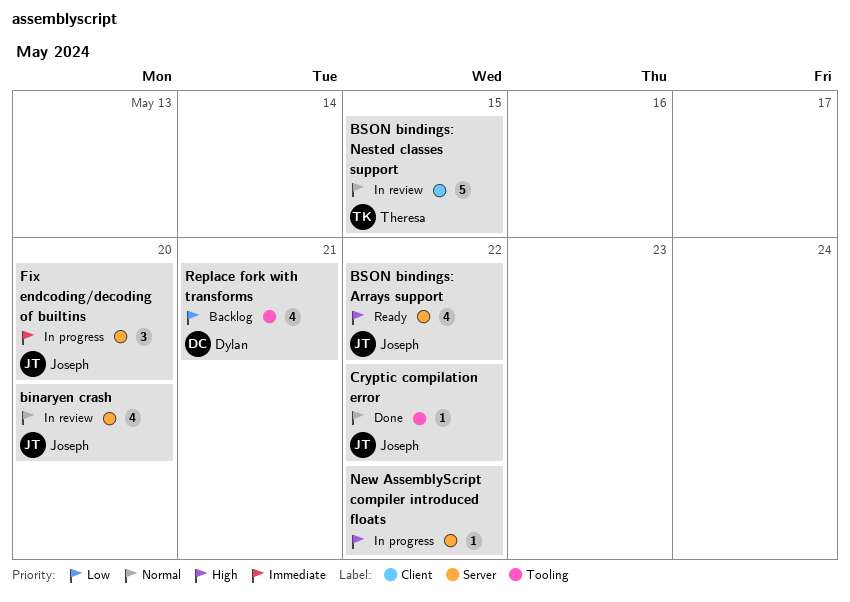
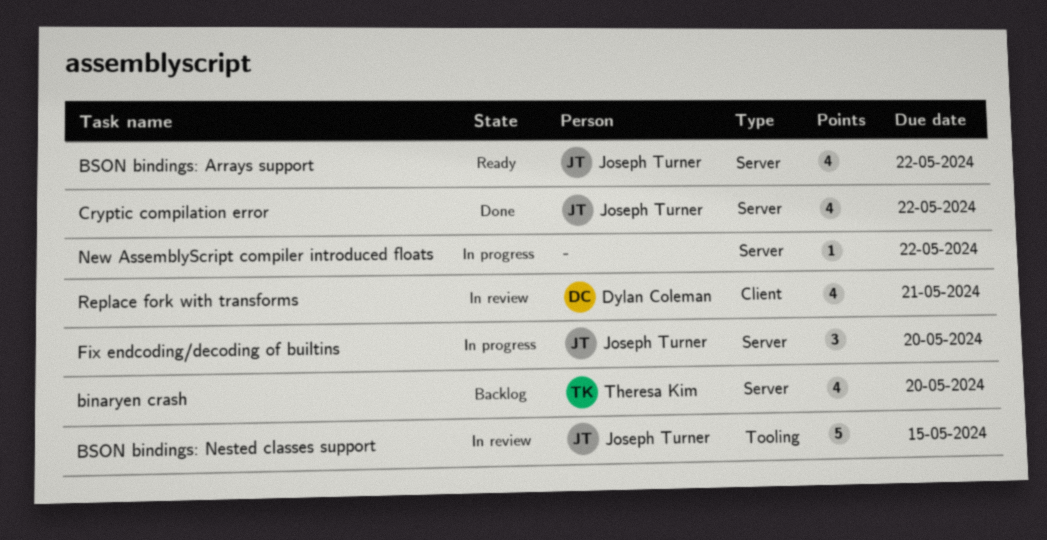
binaryen crash, status: In review -> Backlog
binaryen crash, owner: Joseph Turner -> Theresa Kim
BSON bindings: Nested classes support, owner: Theresa Kim -> Joseph Turner
BSON bindings: Nested classes support, label: Client -> Tooling
Cryptic compilation error, label: Tooling -> Server
Cryptic compilation error, estimate: 1 -> 4
Replace fork with transforms, status: Backlog -> In review
Replace fork with transforms, label: Tooling -> Client

